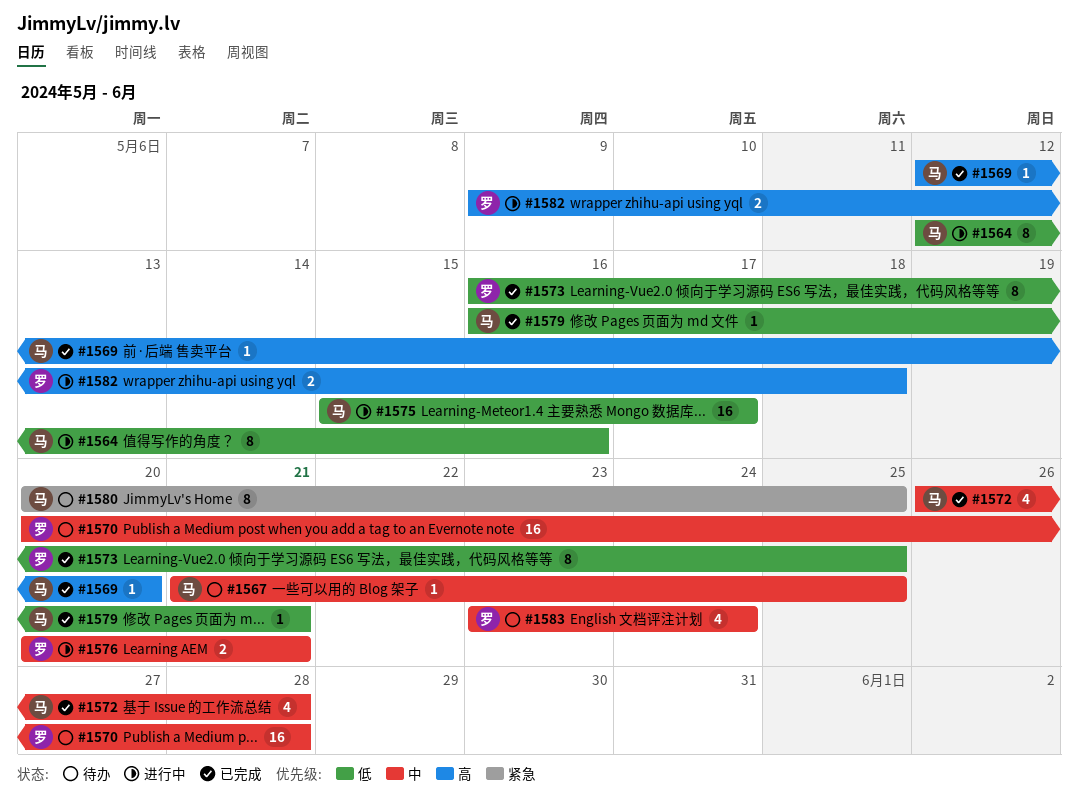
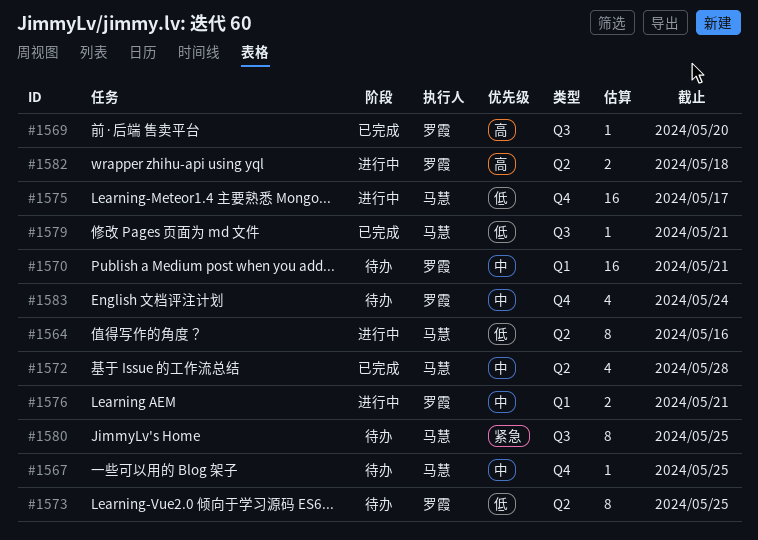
#1569, owner: 马慧 -> 罗霞
#1570, due: May 28 -> May 21
#1573, status: 已完成 -> 待办

